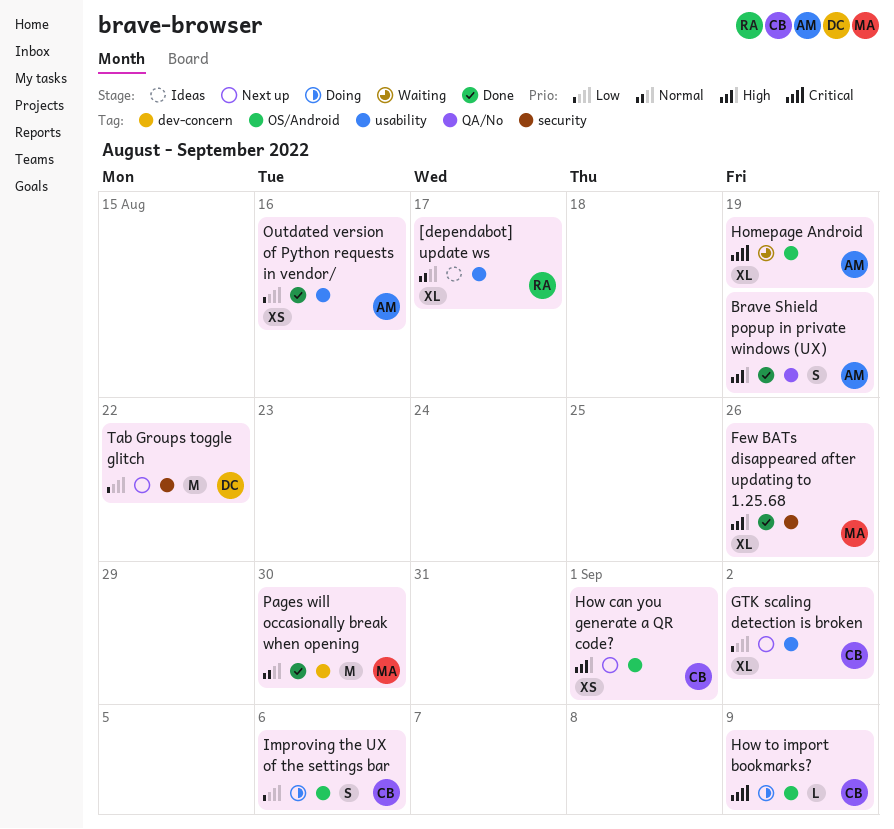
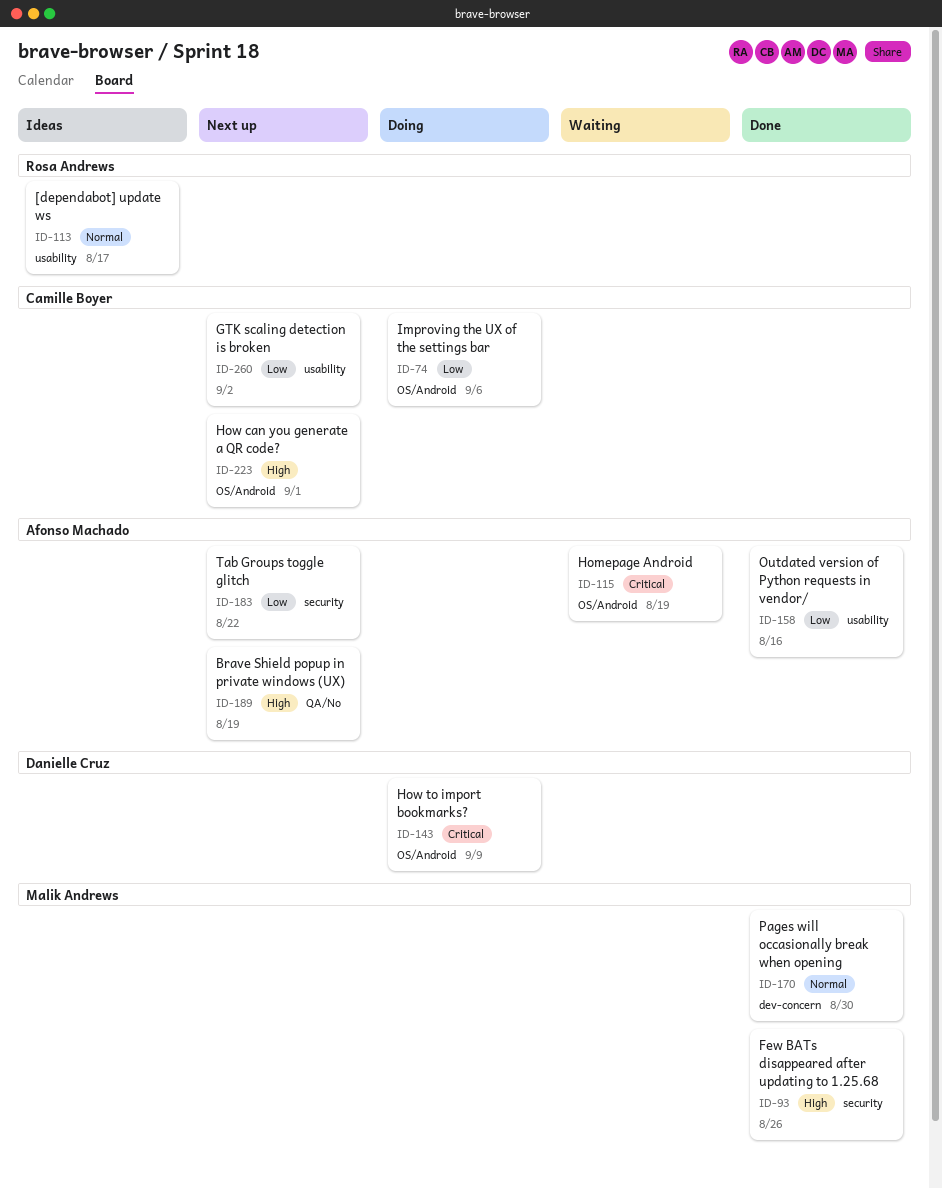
Brave Shield popup in private windows (UX), status: Done -> Next up
How to import bookmarks?, owner: Camille Boyer -> Danielle Cruz
Tab Groups toggle glitch, owner: Danielle Cruz -> Afonso Machado

